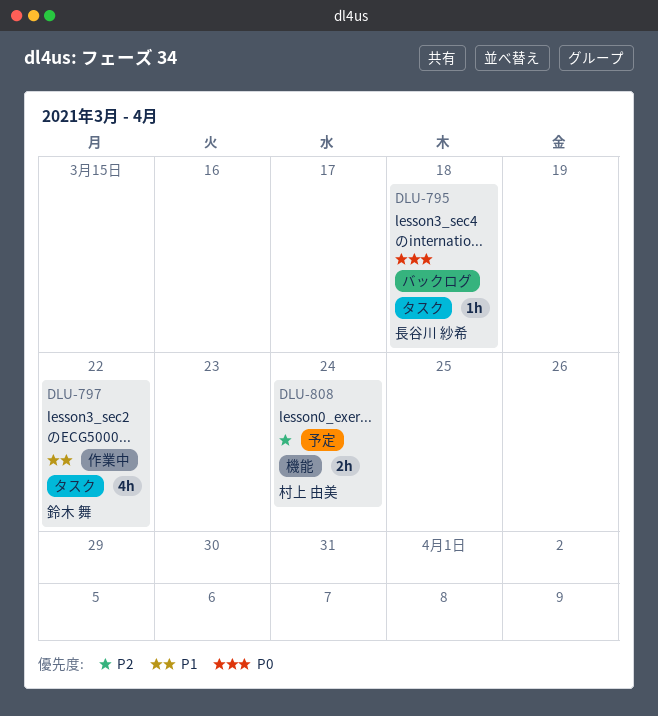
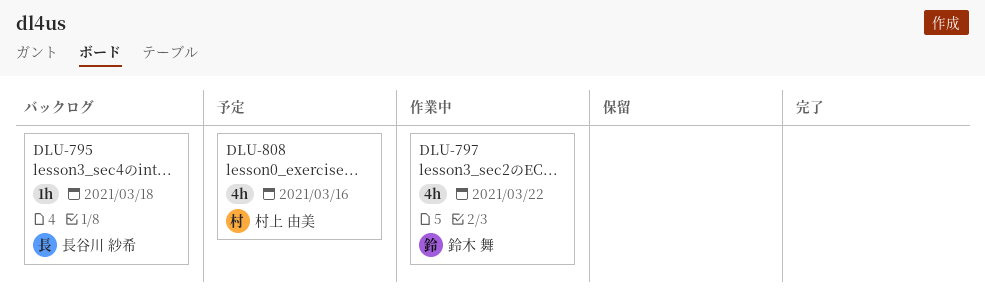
DLU-808, estimate: 2h -> 4h
DLU-808, due: Mar 24 -> Mar 16

